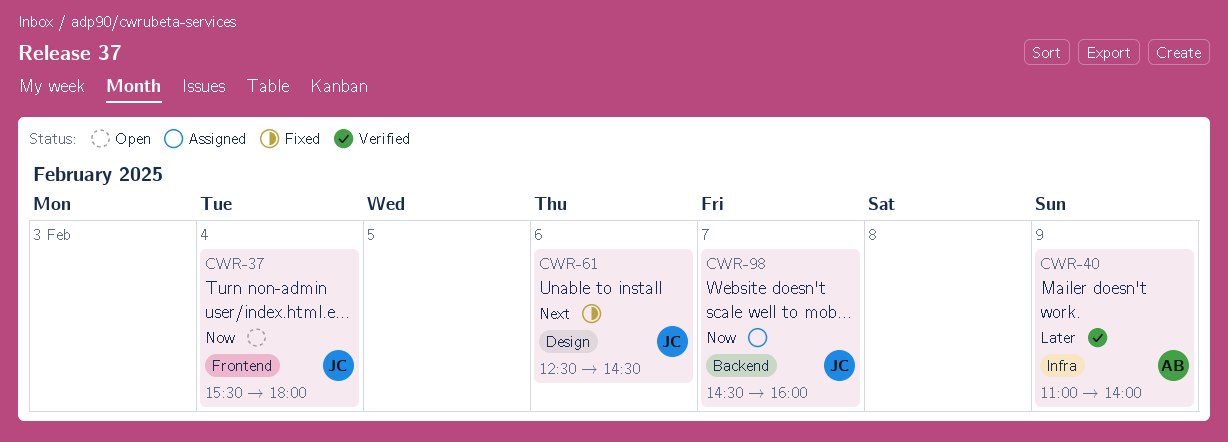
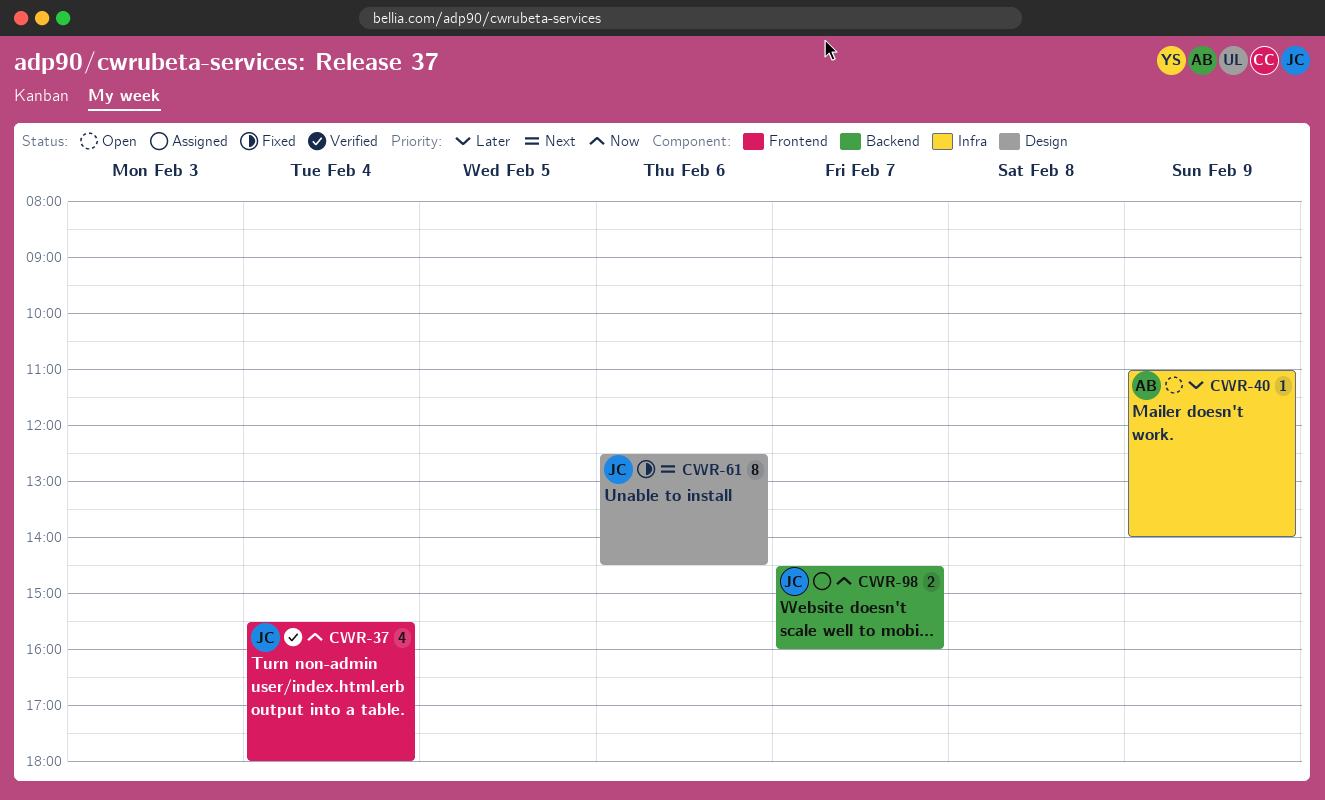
CWR-37, status: Open -> Verified
CWR-40, status: Verified -> Open

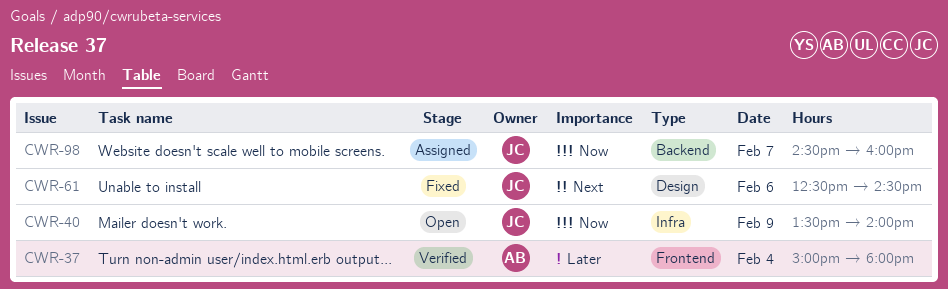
CWR-37, owner: JC -> AB
CWR-37, priority: Now -> Later
CWR-37, begins: 15:30 -> 15:00
CWR-40, owner: AB -> JC
CWR-40, priority: Later -> Now
CWR-40, begins: 11:00 -> 13:30

